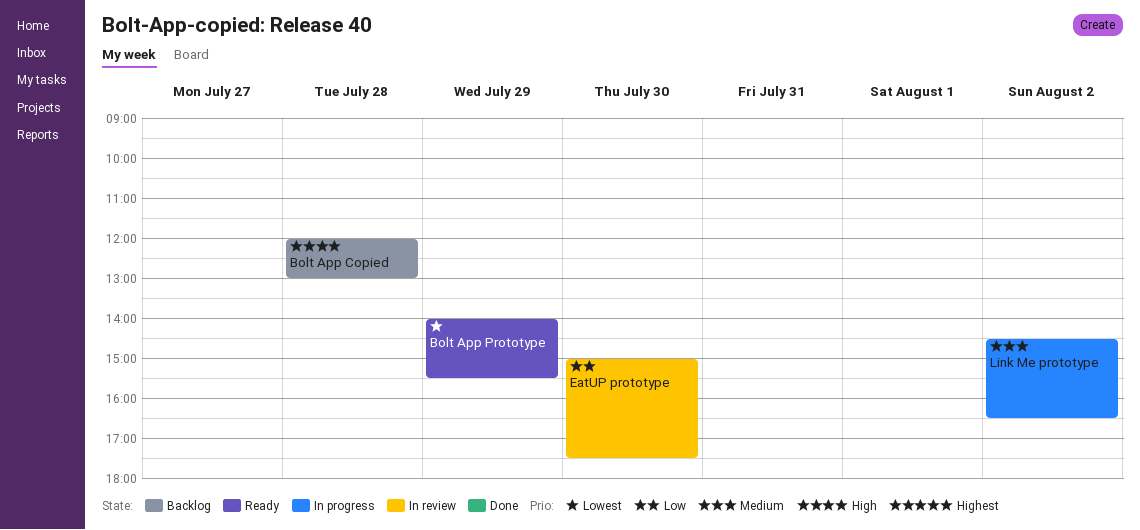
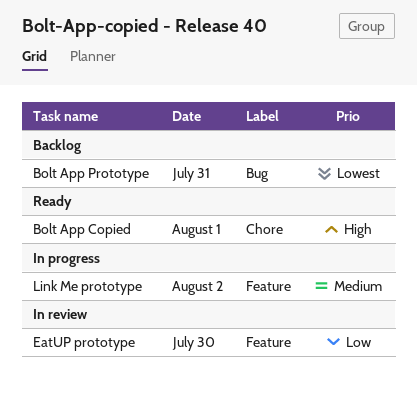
Bolt App Copied, status: Backlog -> Ready
Bolt App Copied, day: Jul 28 -> Aug 1
Bolt App Prototype, status: Ready -> Backlog
Bolt App Prototype, day: Jul 29 -> Jul 31

